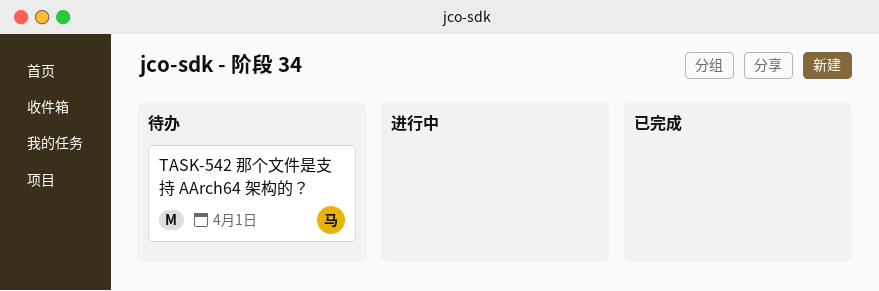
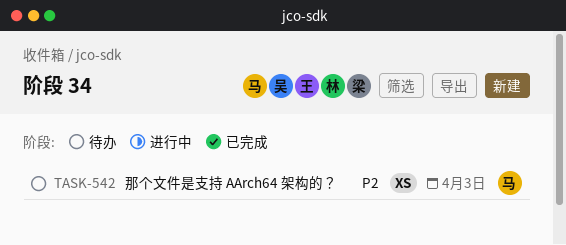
TASK-542, estimate: M -> XS
TASK-542, due: Apr 1 -> Apr 3

